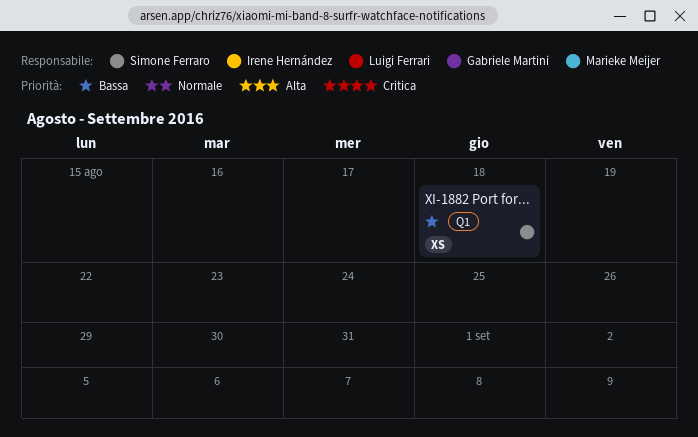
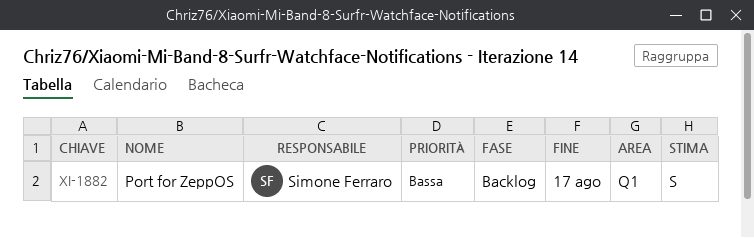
XI-1882, estimate: XS -> S
XI-1882, due: Aug 18 -> Aug 17

